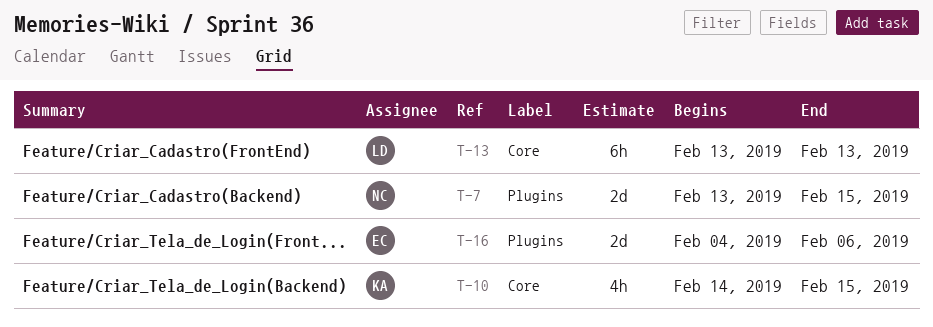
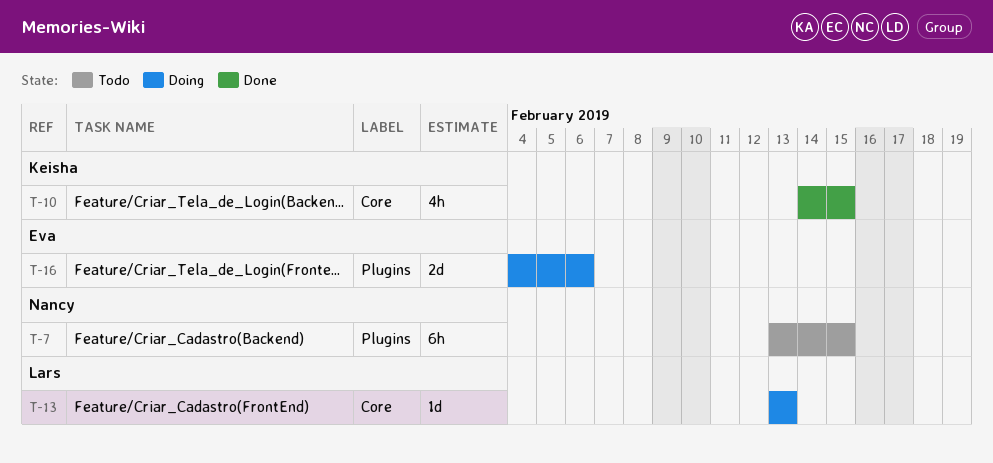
T-7, estimate: 2d -> 6h
T-13, estimate: 6h -> 1d

